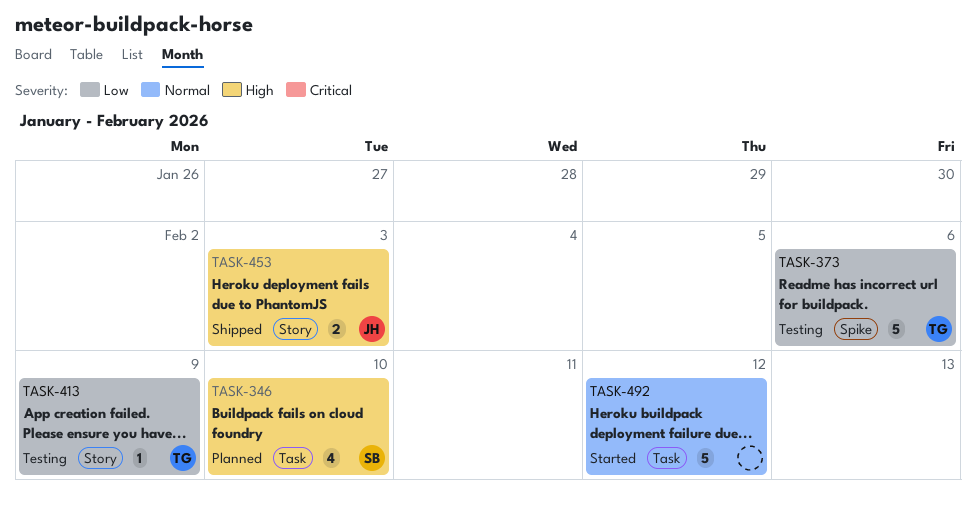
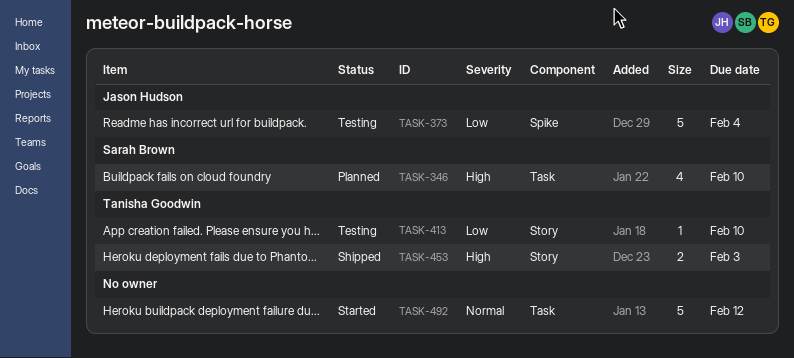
TASK-373, owner: Tanisha Goodwin -> Jason Hudson
TASK-373, due: Feb 6 -> Feb 4
TASK-413, due: Feb 9 -> Feb 10
TASK-453, owner: Jason Hudson -> Tanisha Goodwin

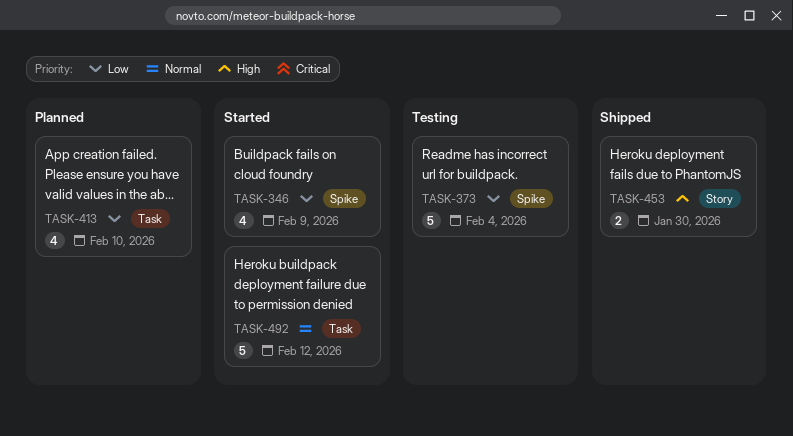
TASK-346, status: Planned -> Started
TASK-346, priority: High -> Low
TASK-346, label: Task -> Spike
TASK-346, due: Feb 10 -> Feb 9
TASK-413, status: Testing -> Planned
TASK-413, label: Story -> Task
TASK-413, estimate: 1 -> 4
TASK-453, due: Feb 3 -> Jan 30

